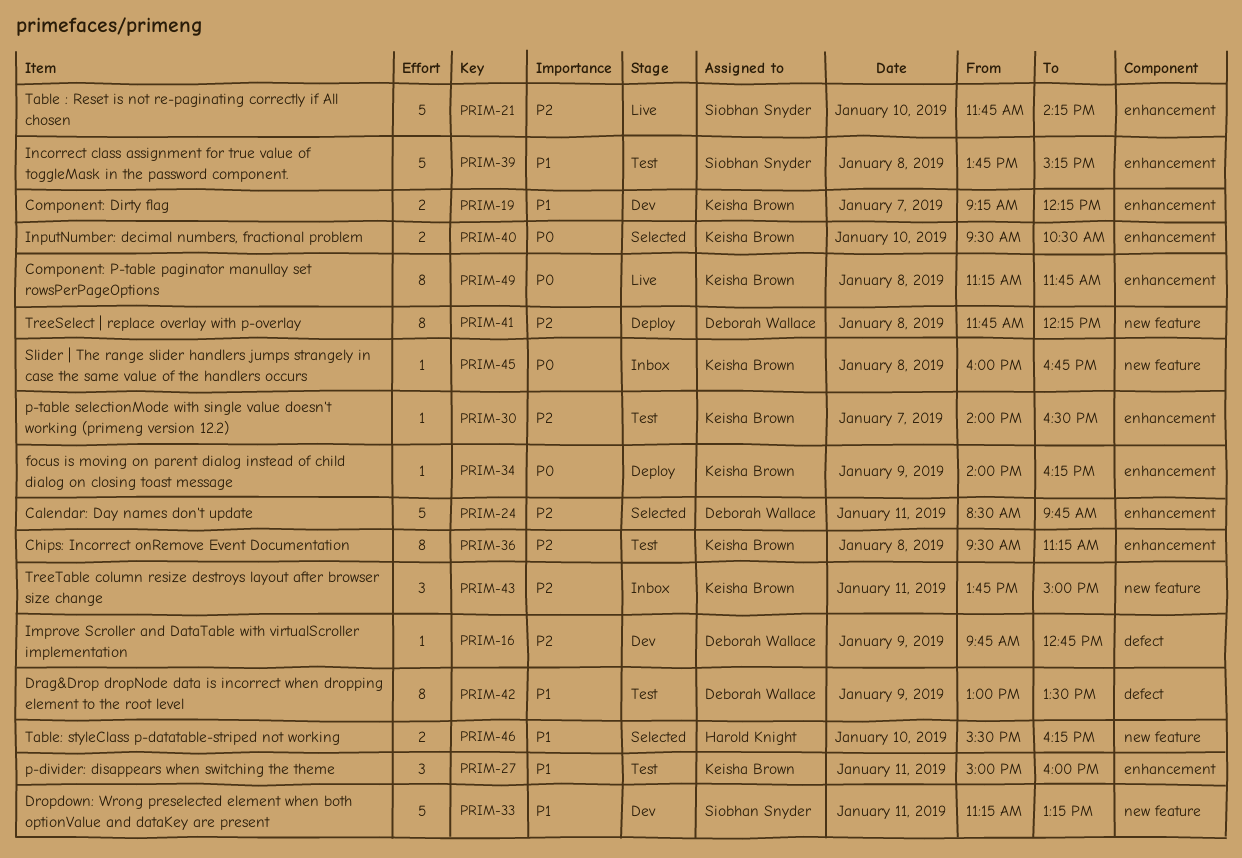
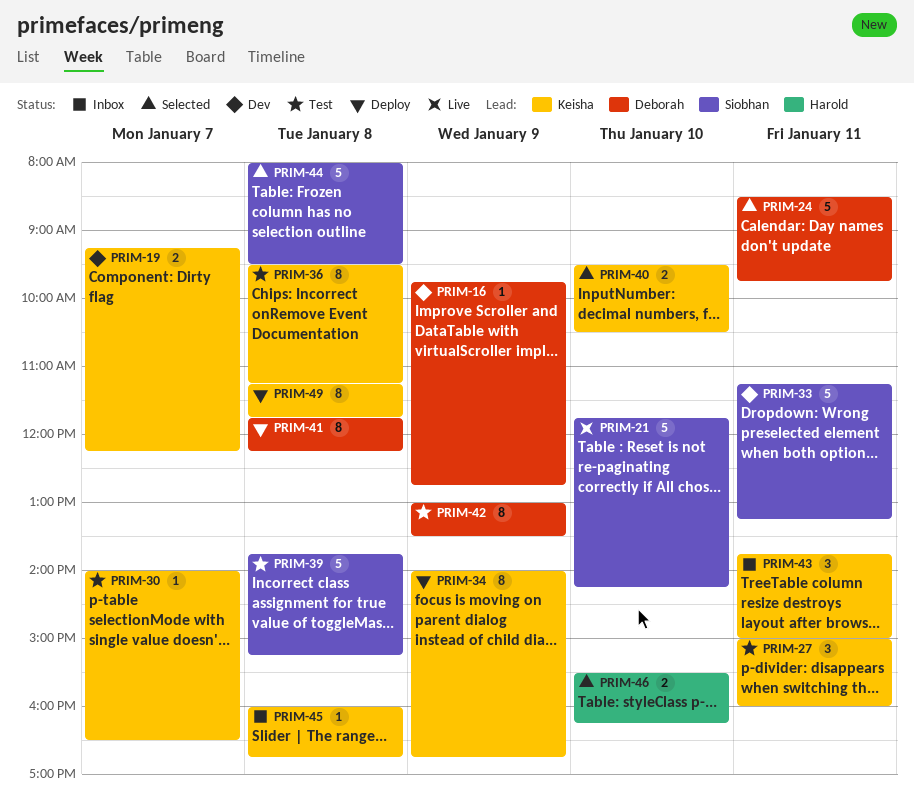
PRIM-34, estimate: 1 -> 8
PRIM-34, ends: 16:15 -> 16:45
PRIM-44: none -> present
PRIM-49, status: Live -> Deploy

